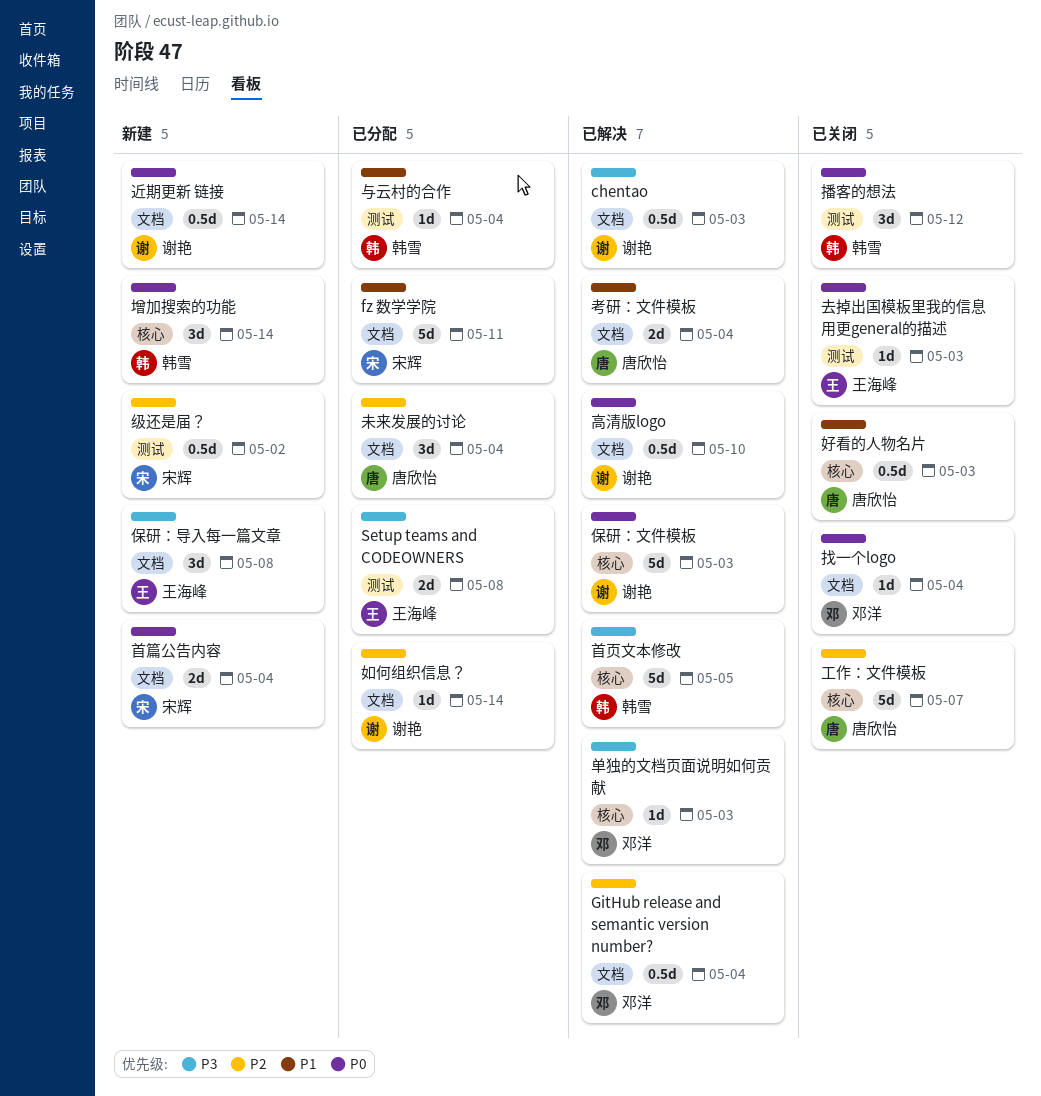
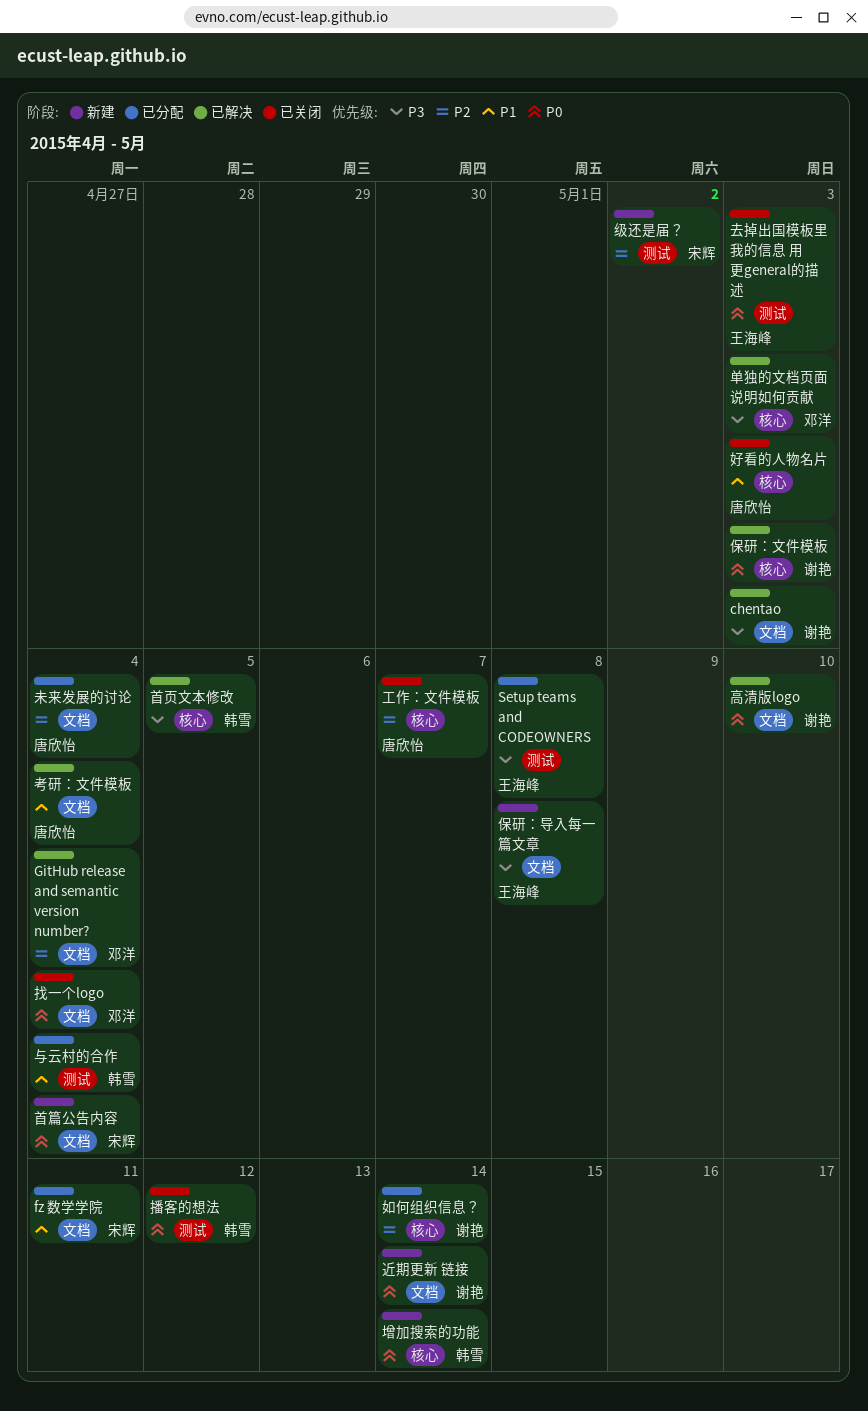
如何组织信息？, label: 文档 -> 核心

